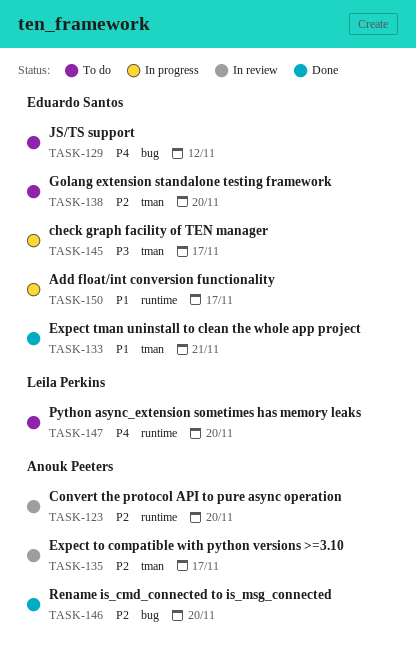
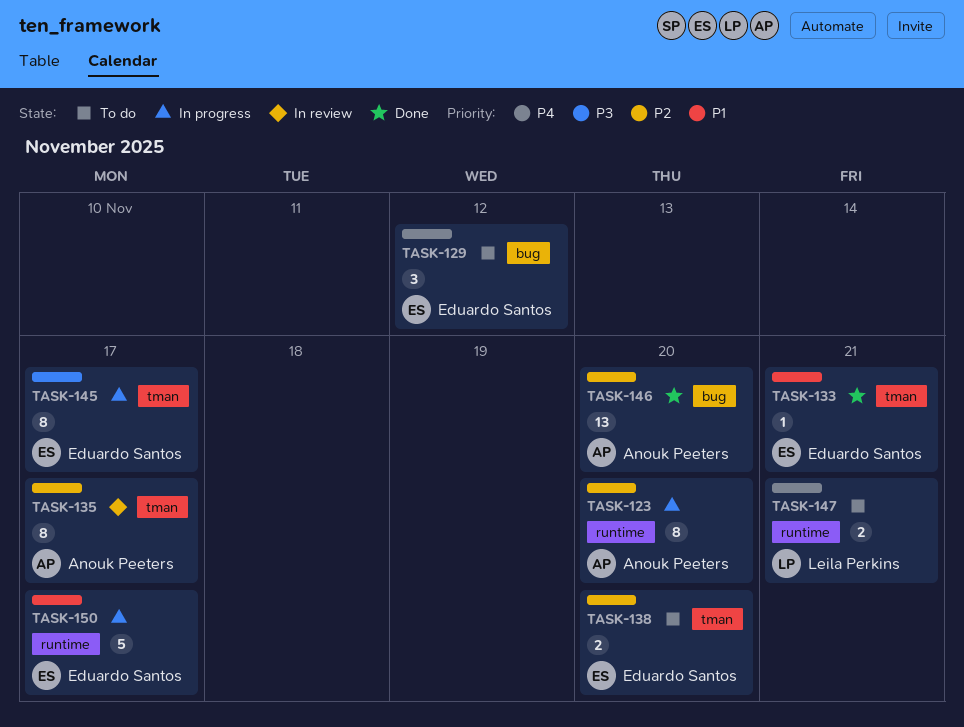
TASK-123, status: In review -> In progress
TASK-147, due: Nov 20 -> Nov 21

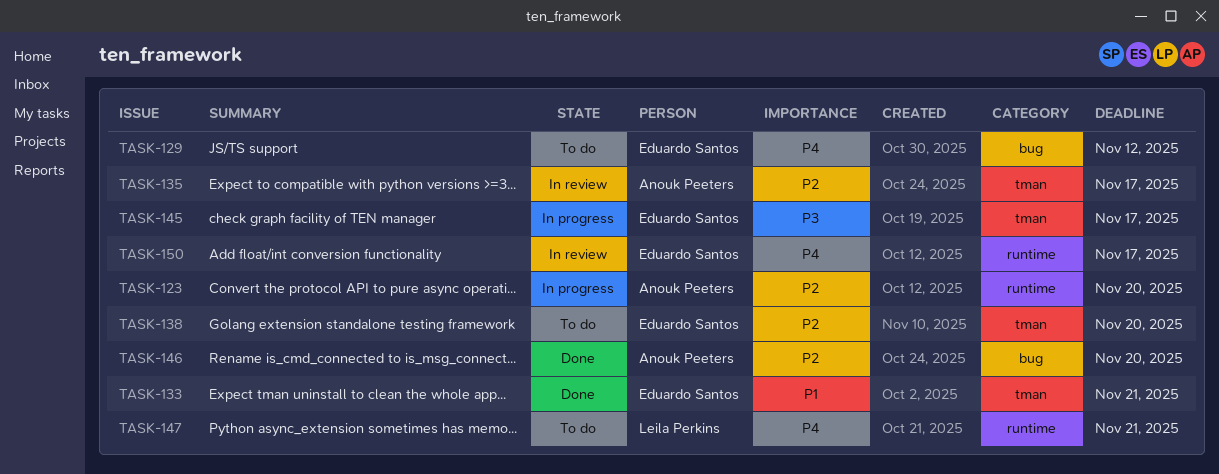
TASK-150, status: In progress -> In review
TASK-150, priority: P1 -> P4

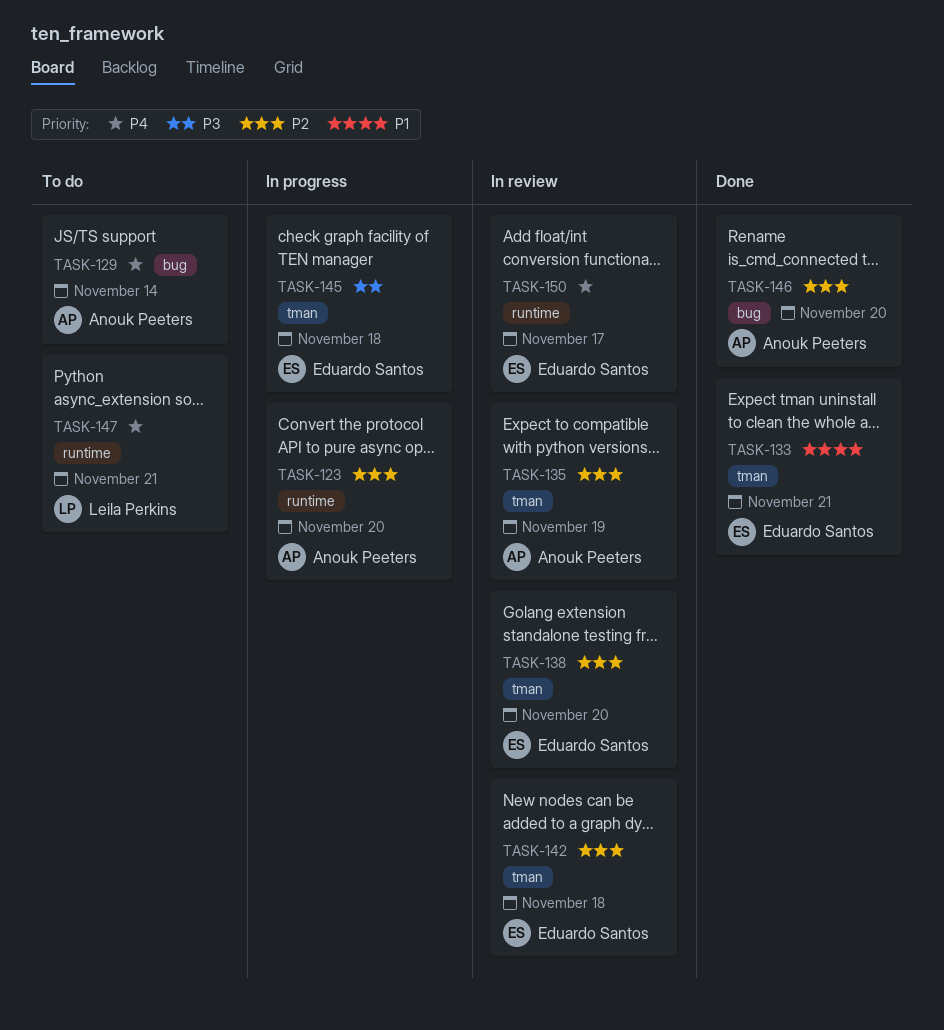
TASK-129, owner: Eduardo Santos -> Anouk Peeters
TASK-129, due: Nov 12 -> Nov 14
TASK-135, due: Nov 17 -> Nov 19
TASK-138, status: To do -> In review
TASK-142: none -> present
TASK-145, due: Nov 17 -> Nov 18

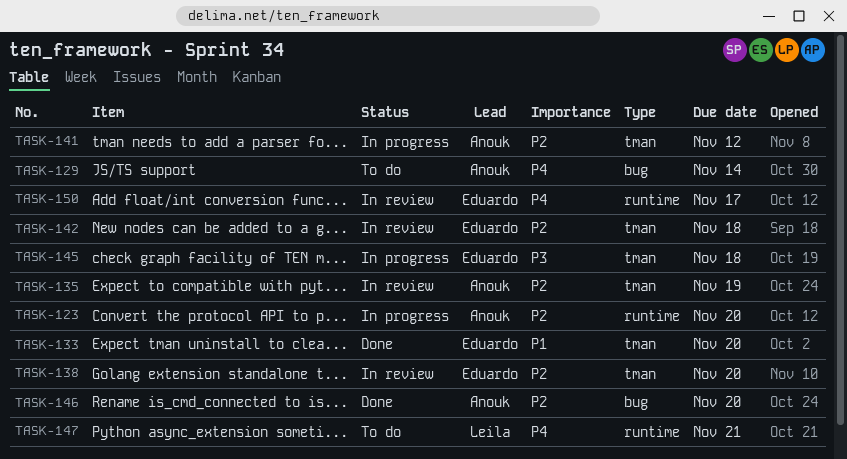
TASK-133, due: Nov 21 -> Nov 20
TASK-141: none -> present

